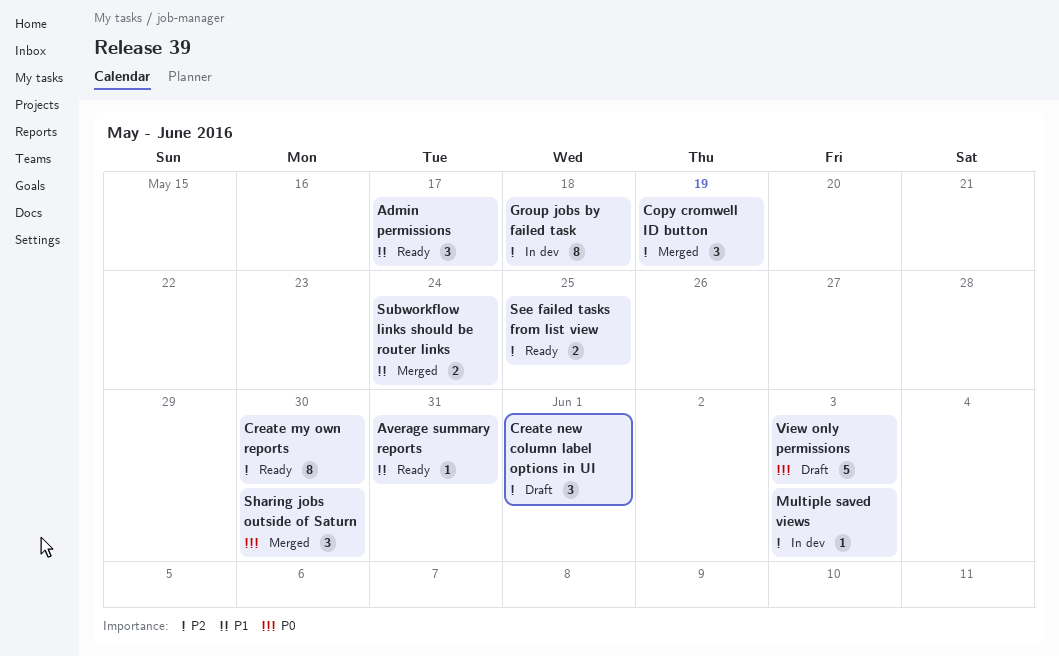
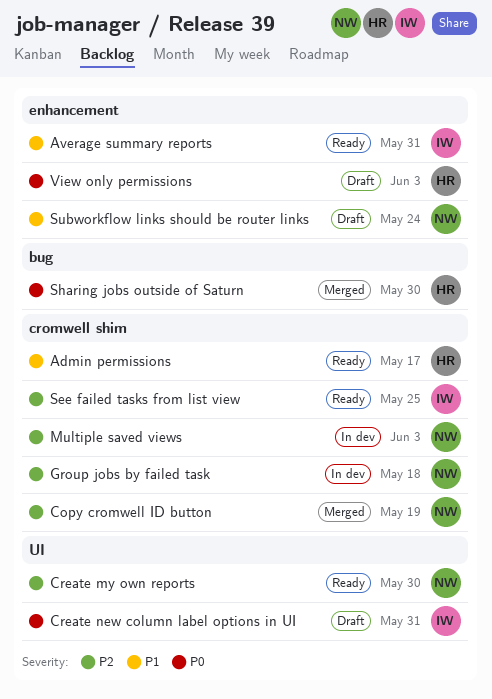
Create new column label options in UI, priority: P2 -> P0
Create new column label options in UI, due: Jun 1 -> May 31
Subworkflow links should be router links, status: Merged -> Draft

